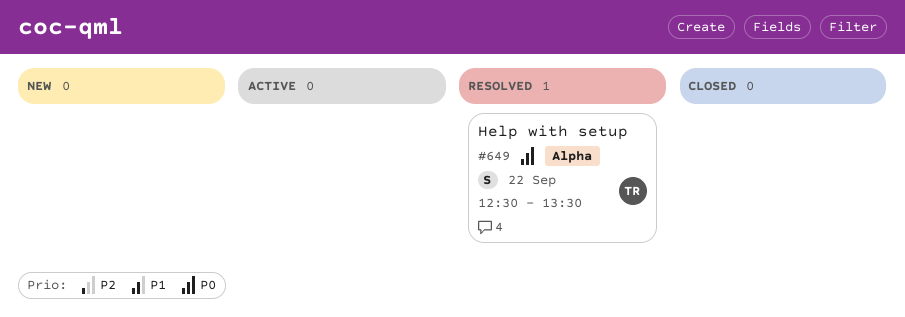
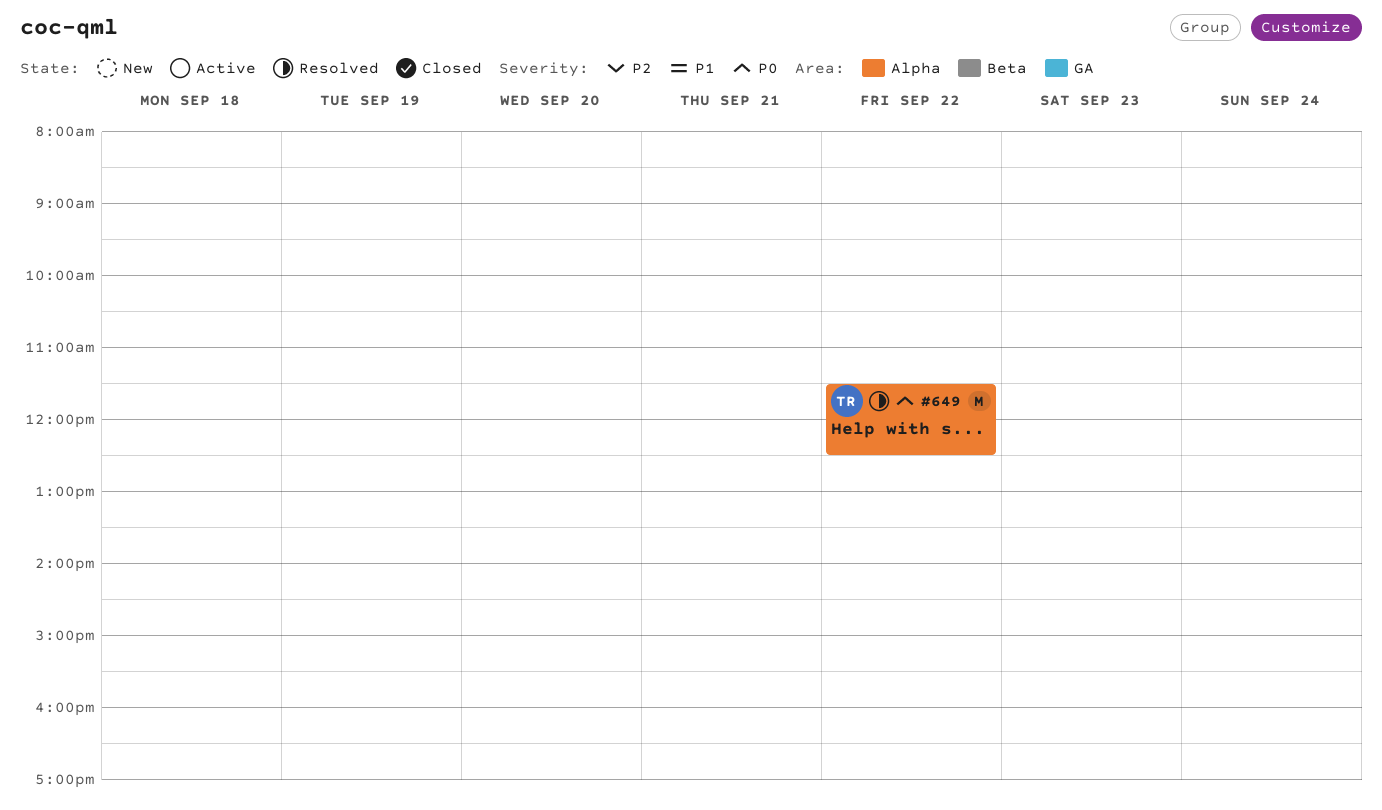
#649, estimate: S -> M
#649, begins: 12:30 -> 11:30
#649, ends: 13:30 -> 12:30

